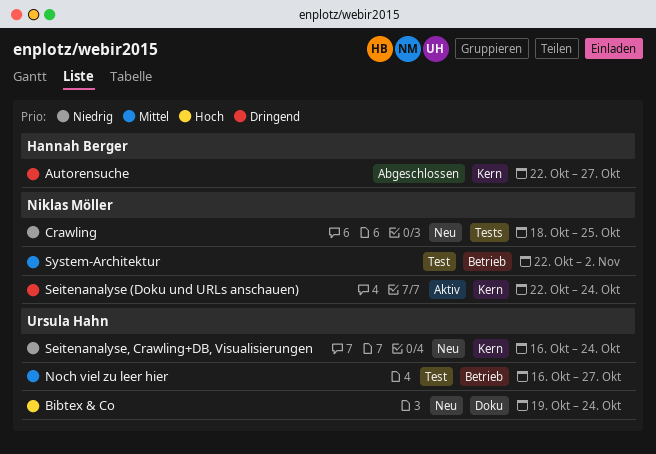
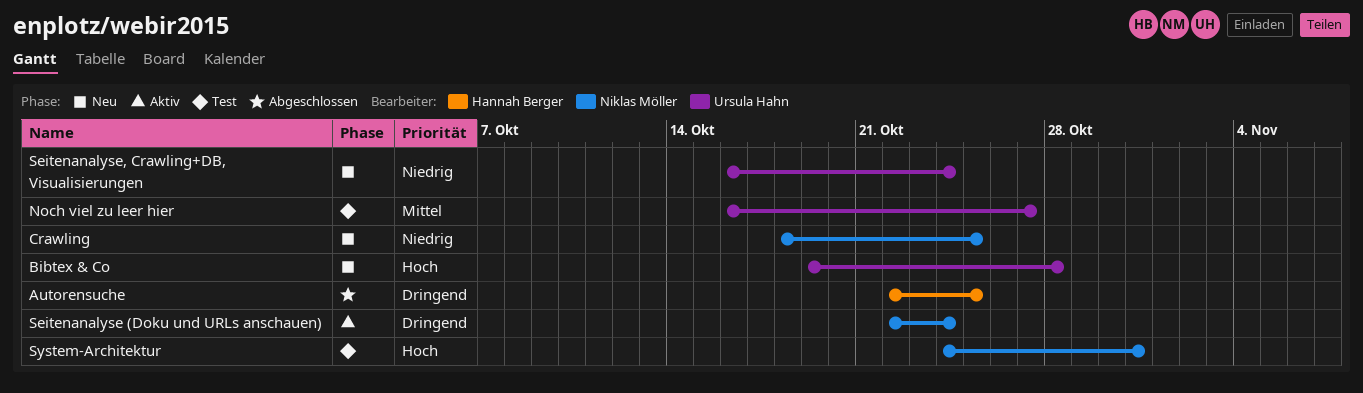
Autorensuche, due: Oct 27 -> Oct 25
Bibtex & Co, due: Oct 24 -> Oct 28
System-Architektur, priority: Mittel -> Hoch
System-Architektur, start: Oct 22 -> Oct 24
System-Architektur, due: Nov 2 -> Oct 31

